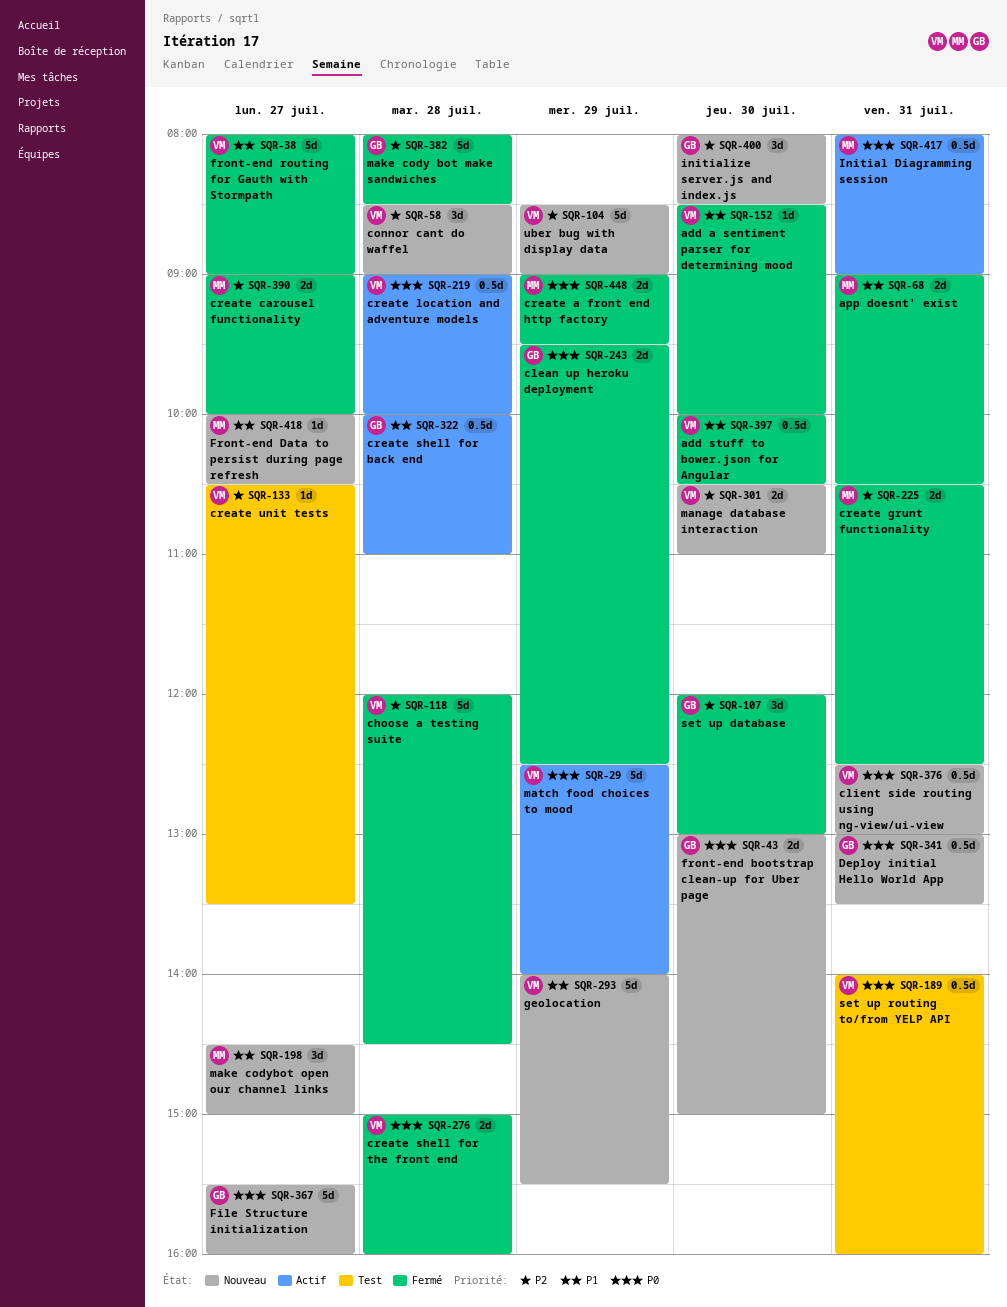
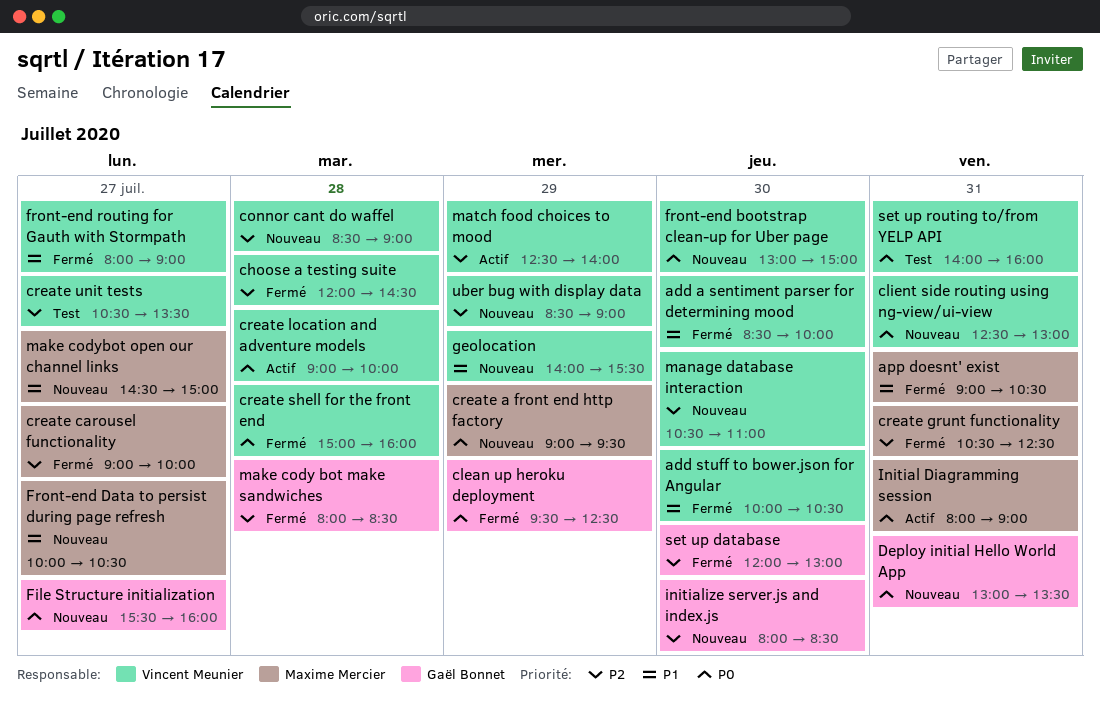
create a front end http factory, status: Fermé -> Nouveau
create shell for back end: present -> none
front-end bootstrap clean-up for Uber page, owner: Gaël Bonnet -> Vincent Meunier
match food choices to mood, priority: P0 -> P2

